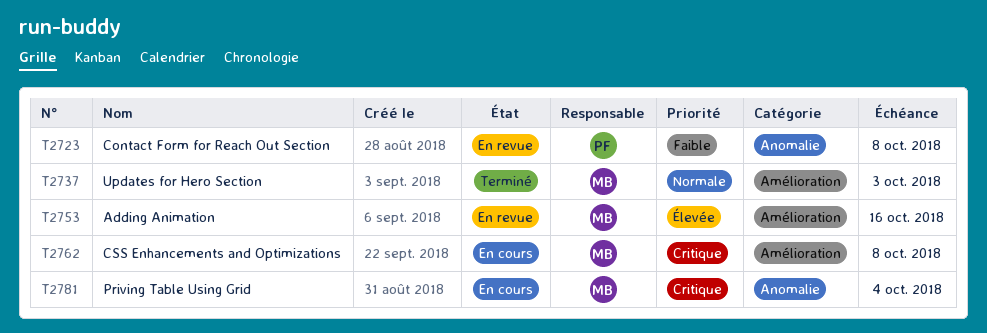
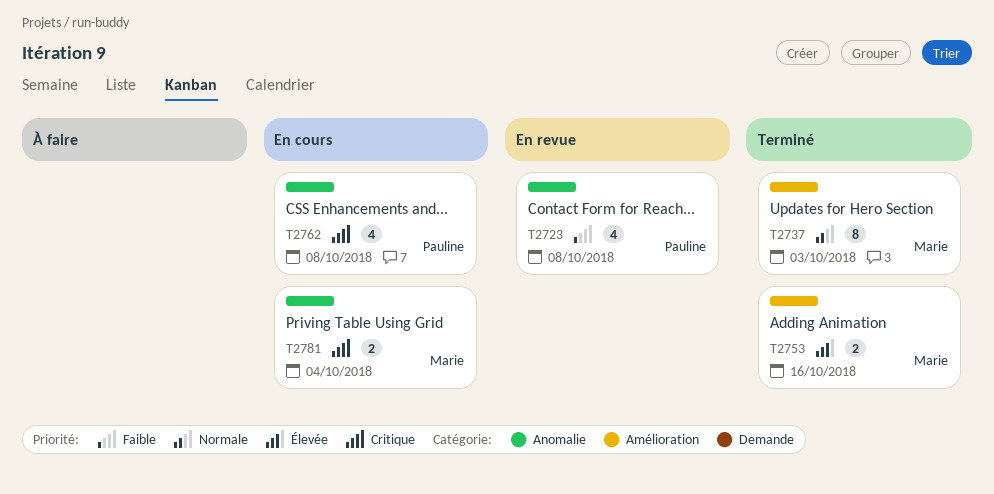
T2753, status: En revue -> Terminé
T2762, owner: Marie -> Pauline
T2762, label: Amélioration -> Anomalie

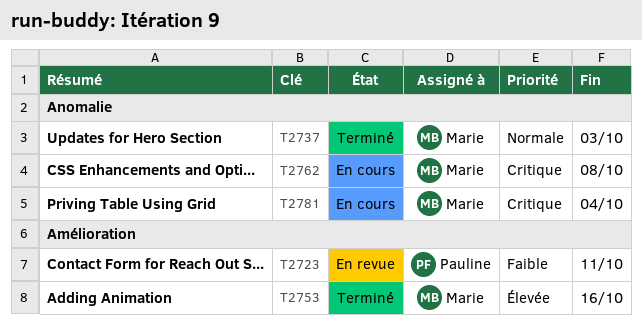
T2723, label: Anomalie -> Amélioration
T2723, due: Oct 8 -> Oct 11
T2737, label: Amélioration -> Anomalie
T2762, owner: Pauline -> Marie

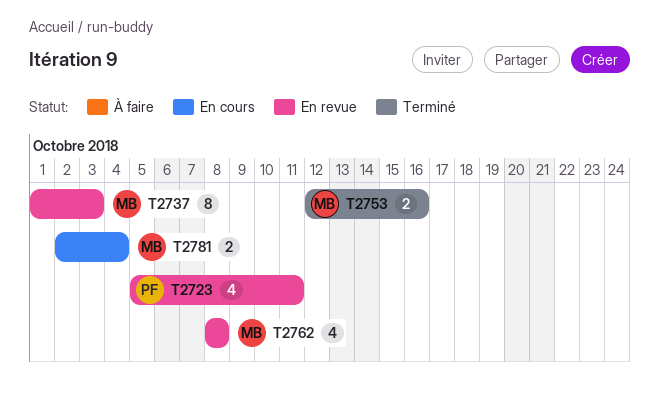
T2737, status: Terminé -> En revue
T2762, status: En cours -> En revue

